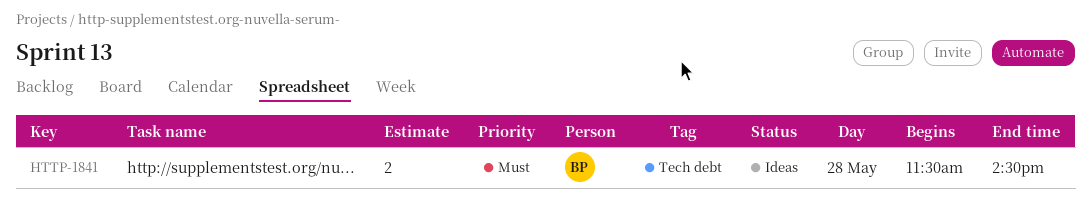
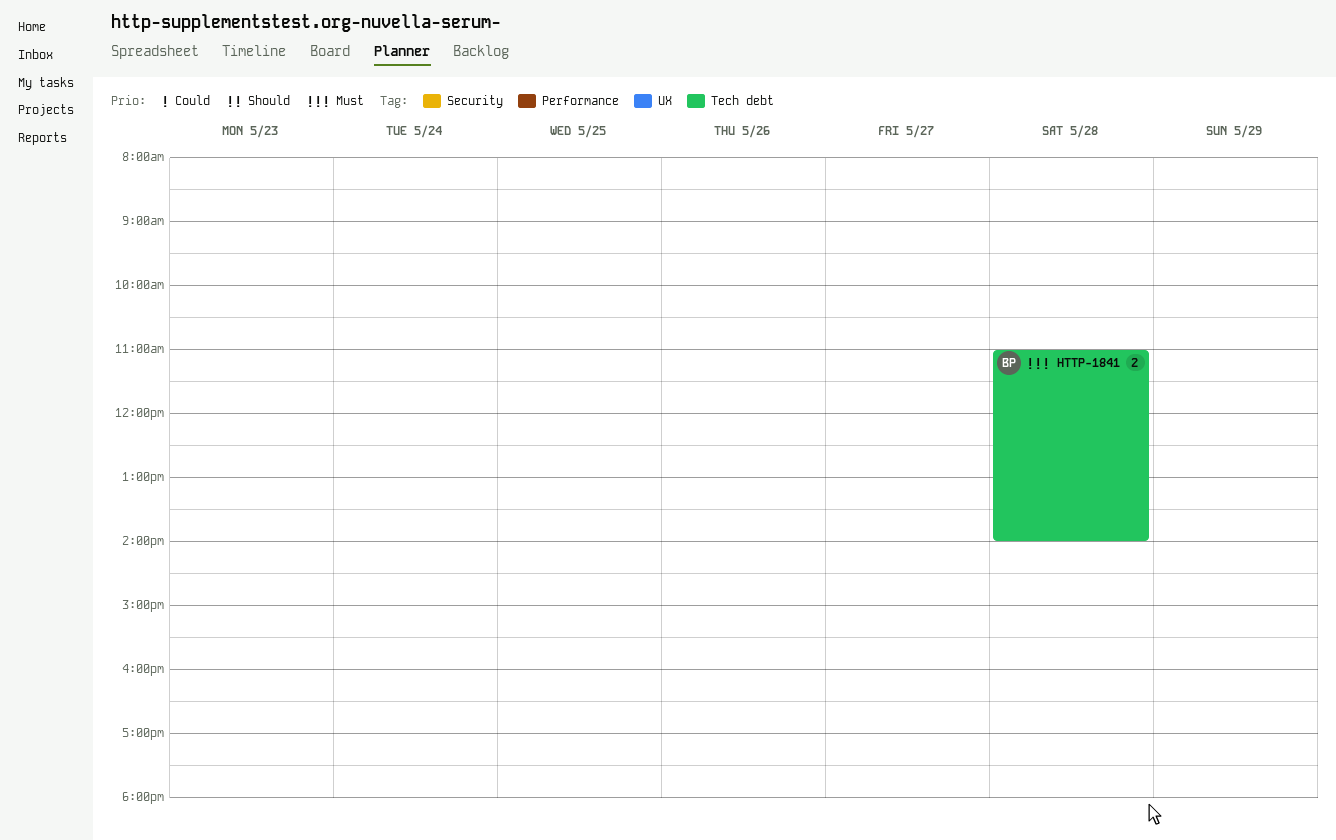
HTTP-1841, begins: 11:30 -> 11:00
HTTP-1841, ends: 14:30 -> 14:00

